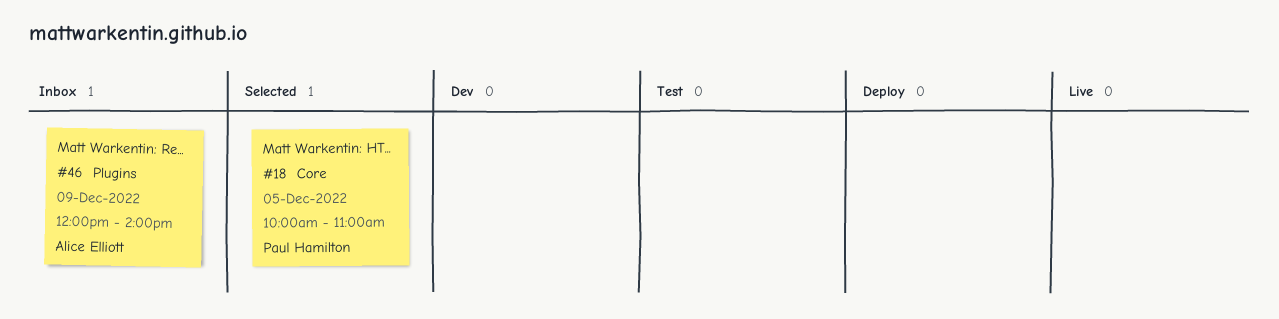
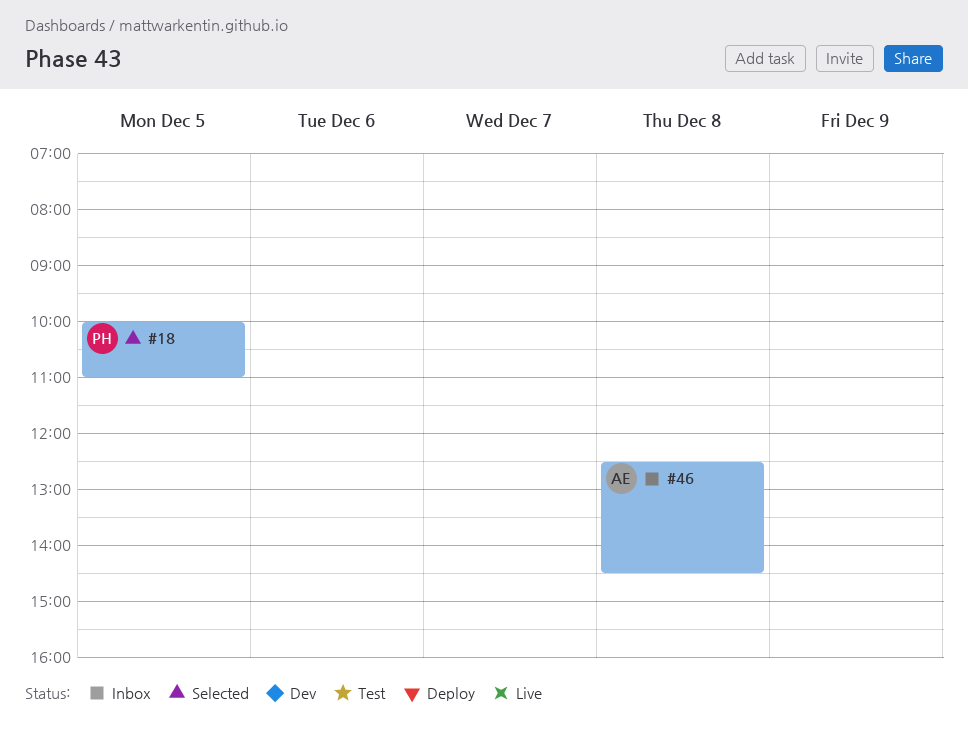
#46, day: Dec 9 -> Dec 8
#46, begins: 12:00 -> 12:30
#46, ends: 14:00 -> 14:30

